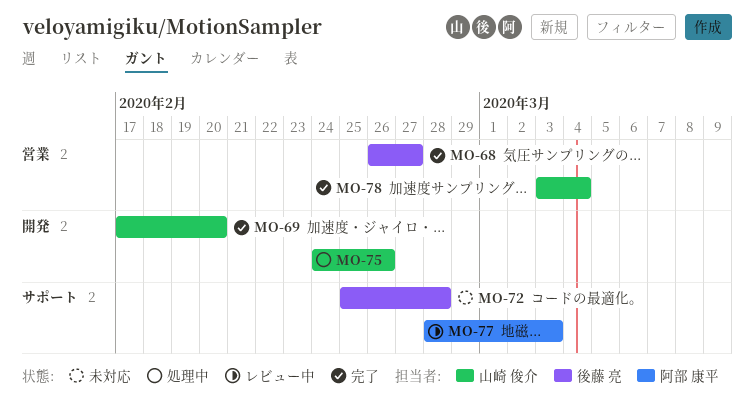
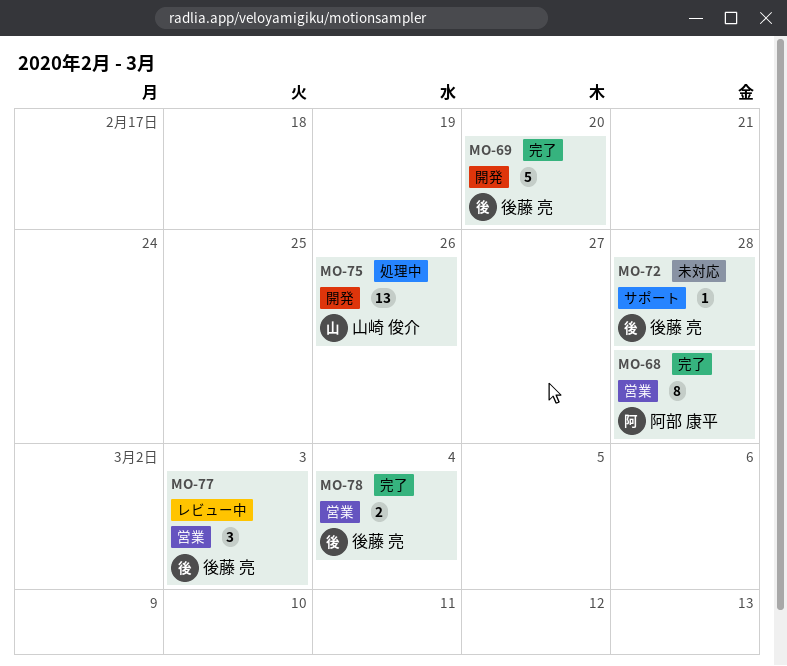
MO-68, owner: 後藤 亮 -> 阿部 康平
MO-68, due: Feb 27 -> Feb 28
MO-69, owner: 山崎 俊介 -> 後藤 亮
MO-77, owner: 阿部 康平 -> 後藤 亮
MO-77, label: サポート -> 営業
MO-78, owner: 山崎 俊介 -> 後藤 亮

